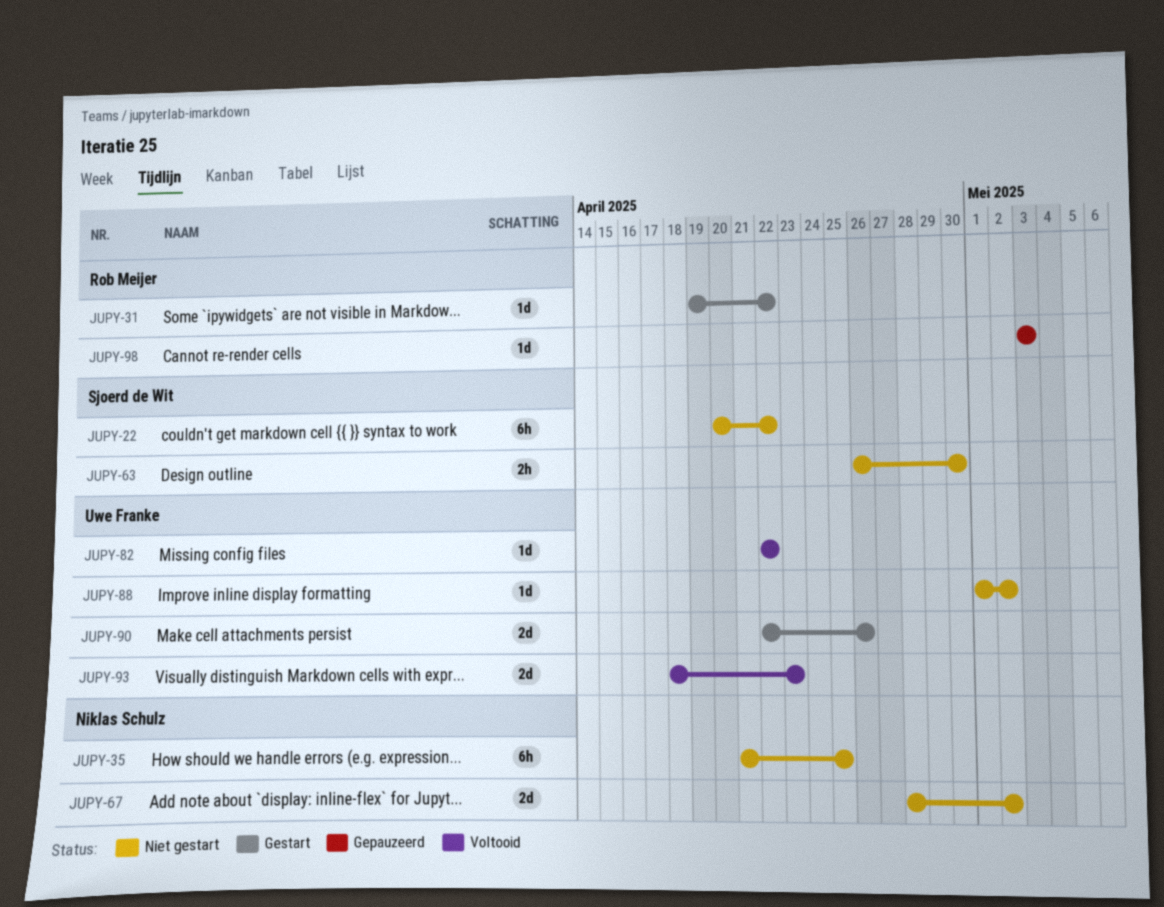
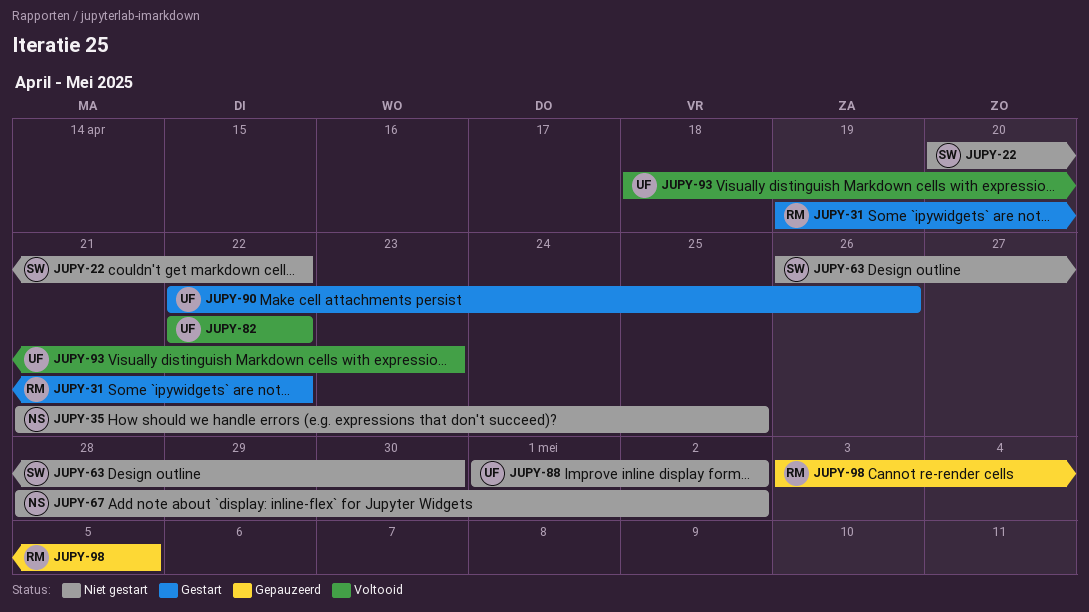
JUPY-98, due: May 3 -> May 5

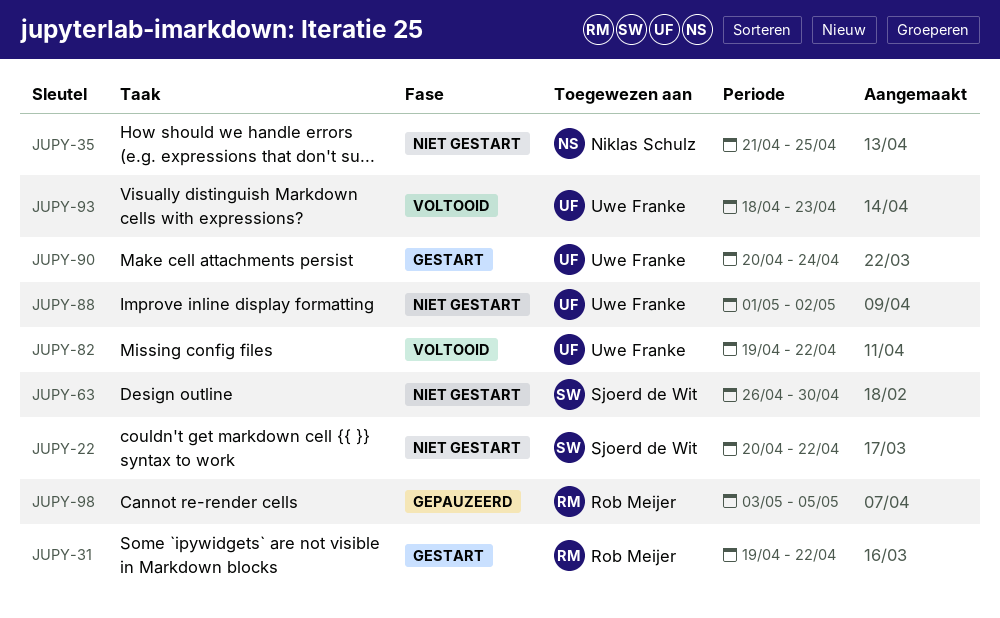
JUPY-67: present -> none
JUPY-82, start: Apr 22 -> Apr 19
JUPY-90, start: Apr 22 -> Apr 20
JUPY-90, due: Apr 26 -> Apr 24

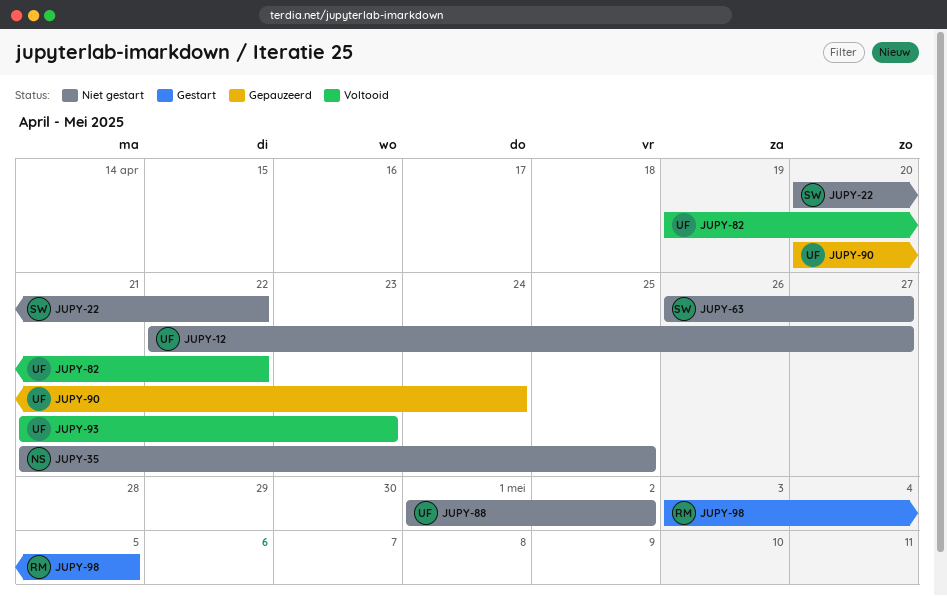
JUPY-12: none -> present
JUPY-31: present -> none
JUPY-63, due: Apr 30 -> Apr 27
JUPY-90, status: Gestart -> Gepauzeerd
JUPY-93, start: Apr 18 -> Apr 21
JUPY-98, status: Gepauzeerd -> Gestart

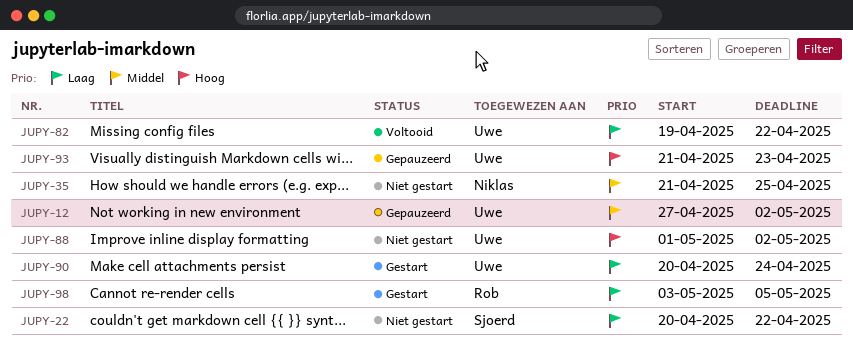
JUPY-12, status: Niet gestart -> Gepauzeerd
JUPY-12, start: Apr 22 -> Apr 27
JUPY-12, due: Apr 27 -> May 2
JUPY-63: present -> none
JUPY-90, status: Gepauzeerd -> Gestart
JUPY-93, status: Voltooid -> Gepauzeerd

